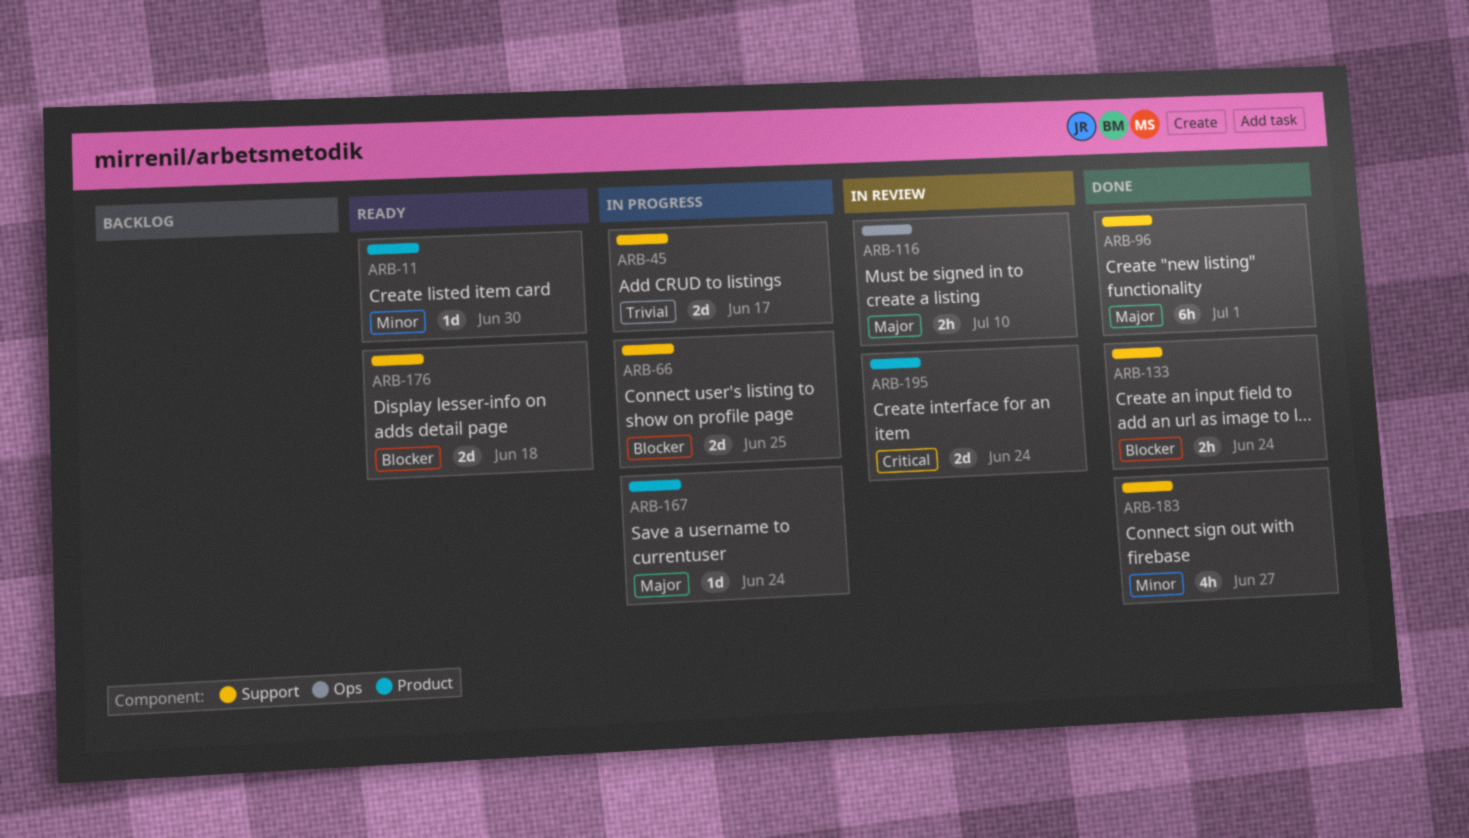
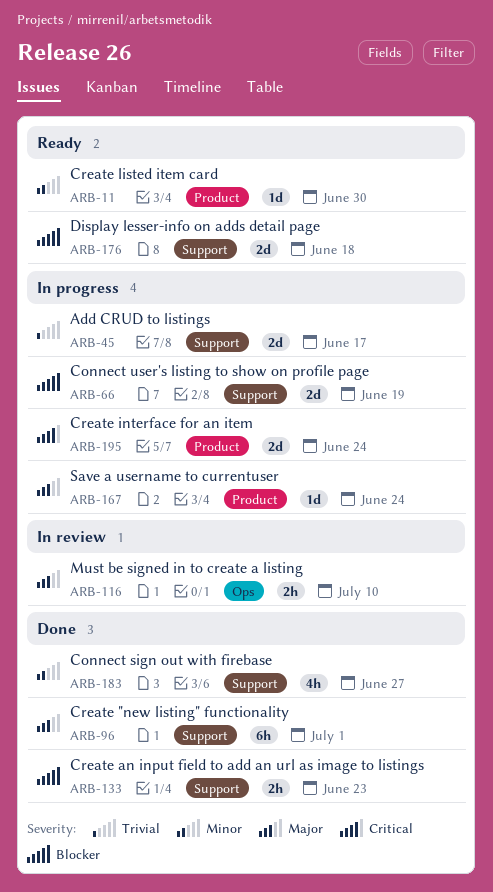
ARB-66, due: Jun 25 -> Jun 19
ARB-133, due: Jun 24 -> Jun 23
ARB-195, status: In review -> In progress

